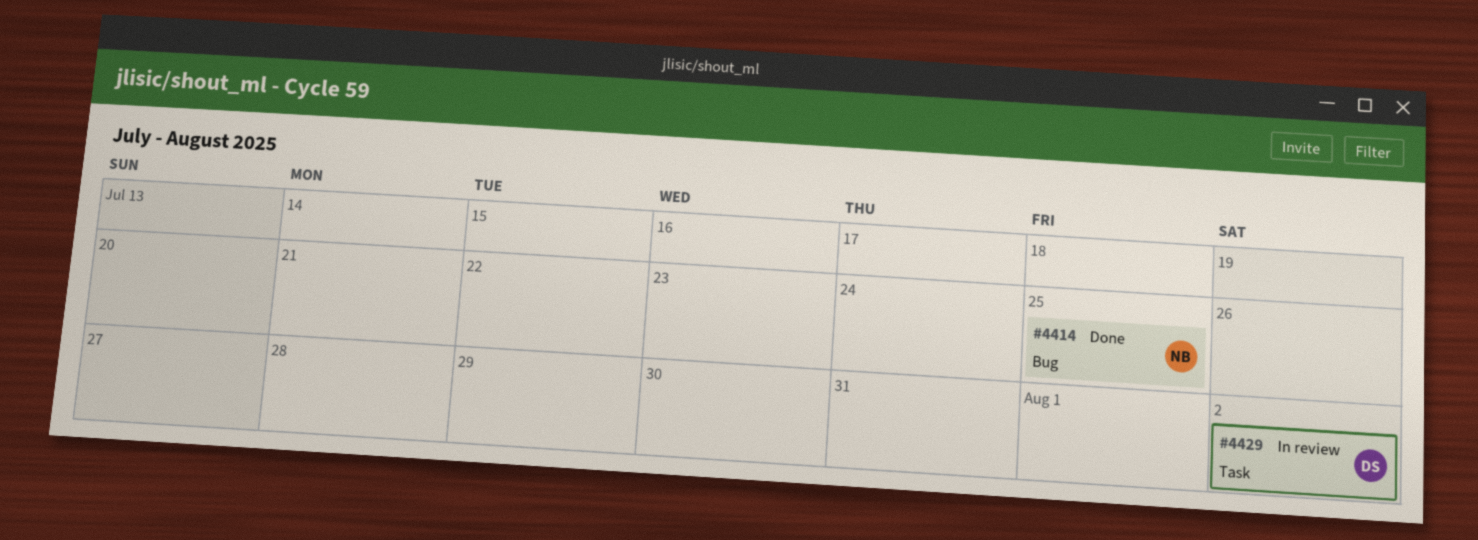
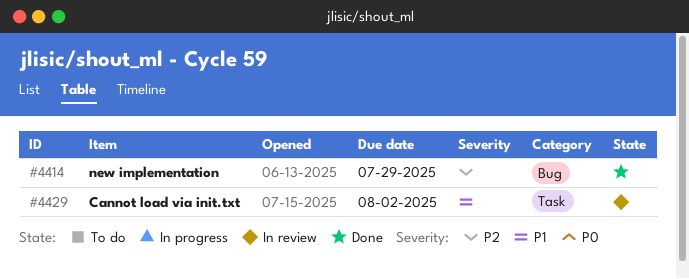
#4414, due: Jul 25 -> Jul 29

